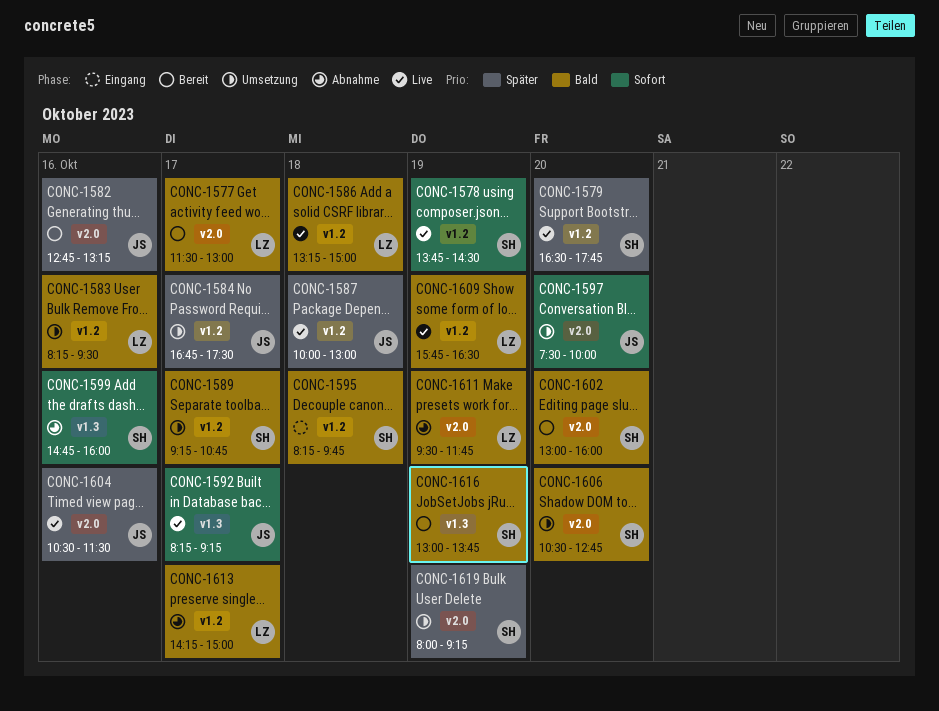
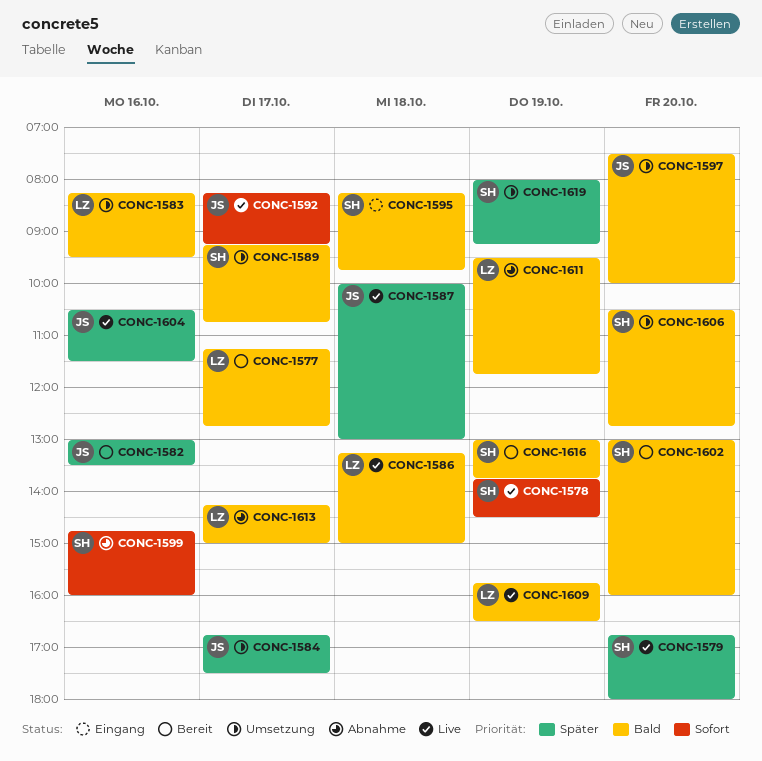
CONC-1577, begins: 11:30 -> 11:15
CONC-1577, ends: 13:00 -> 12:45
CONC-1579, begins: 16:30 -> 16:45
CONC-1579, ends: 17:45 -> 18:00
CONC-1582, begins: 12:45 -> 13:00
CONC-1582, ends: 13:15 -> 13:30
CONC-1597, priority: Sofort -> Bald

